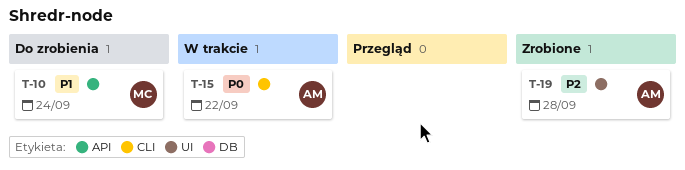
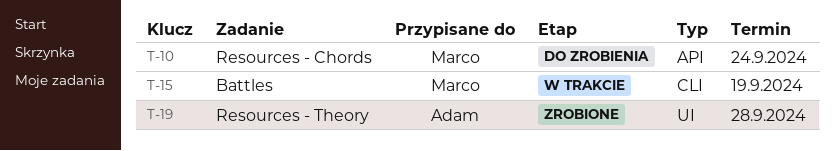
T-15, owner: Adam -> Marco
T-15, due: Sep 22 -> Sep 19

